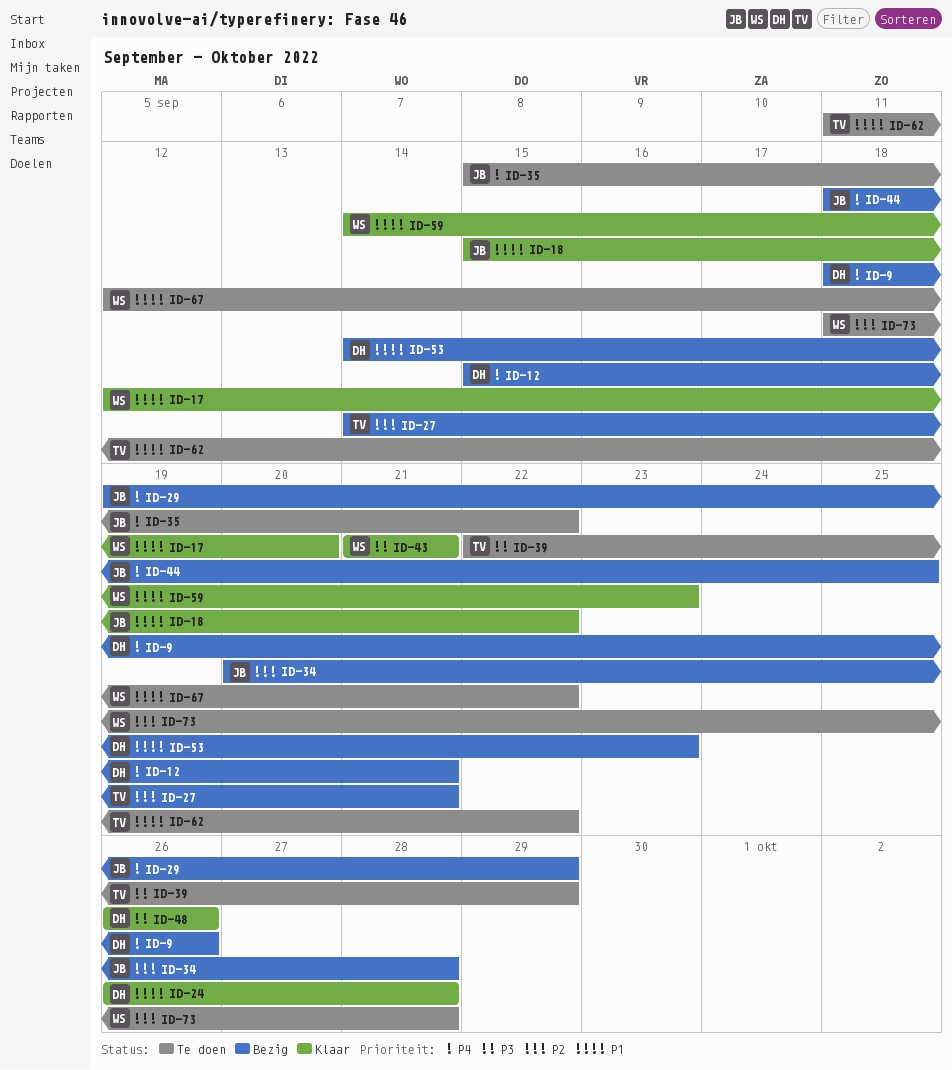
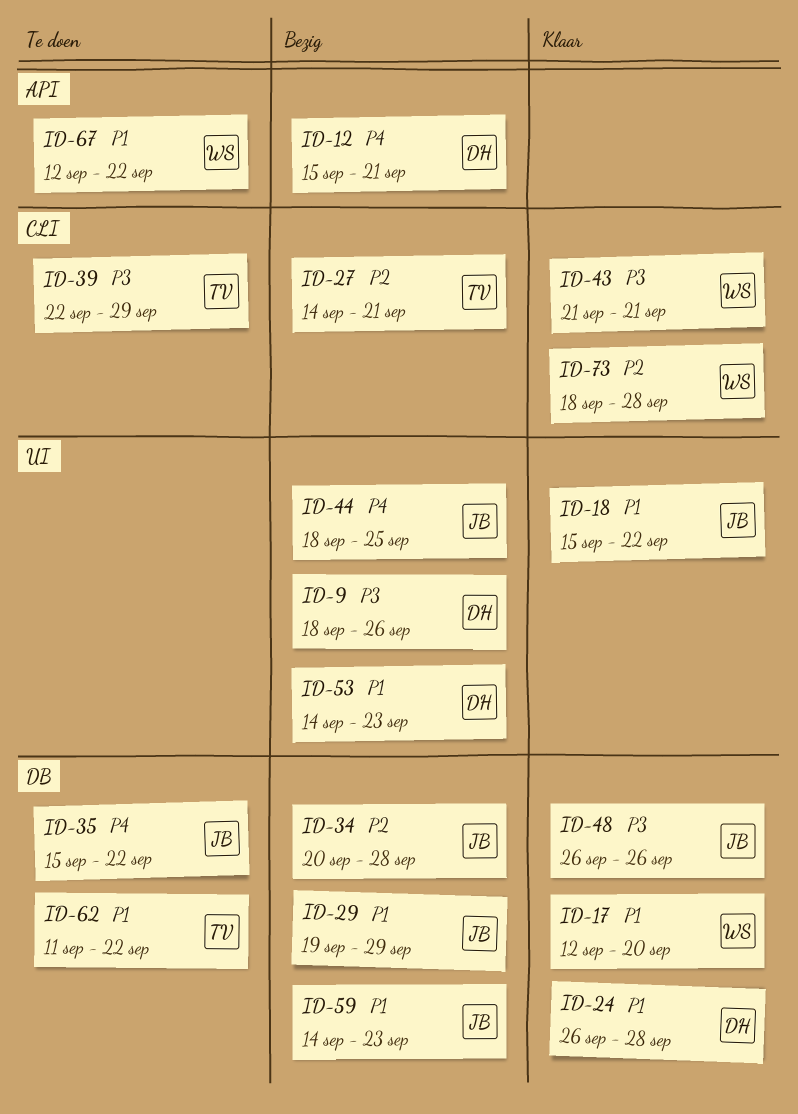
ID-9, priority: P4 -> P3
ID-29, priority: P4 -> P1
ID-48, owner: DH -> JB
ID-59, status: Klaar -> Bezig
ID-59, owner: WS -> JB
ID-73, status: Te doen -> Klaar

